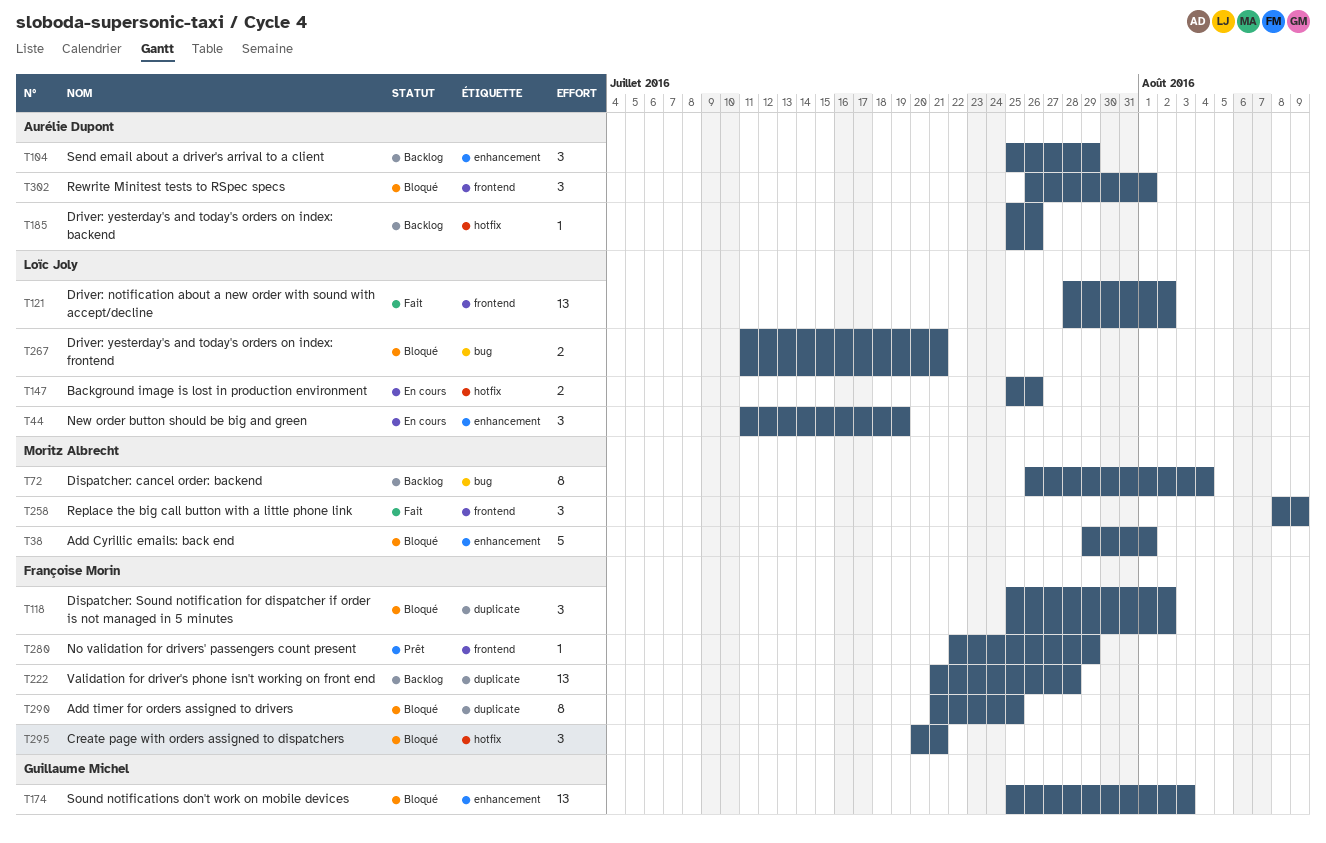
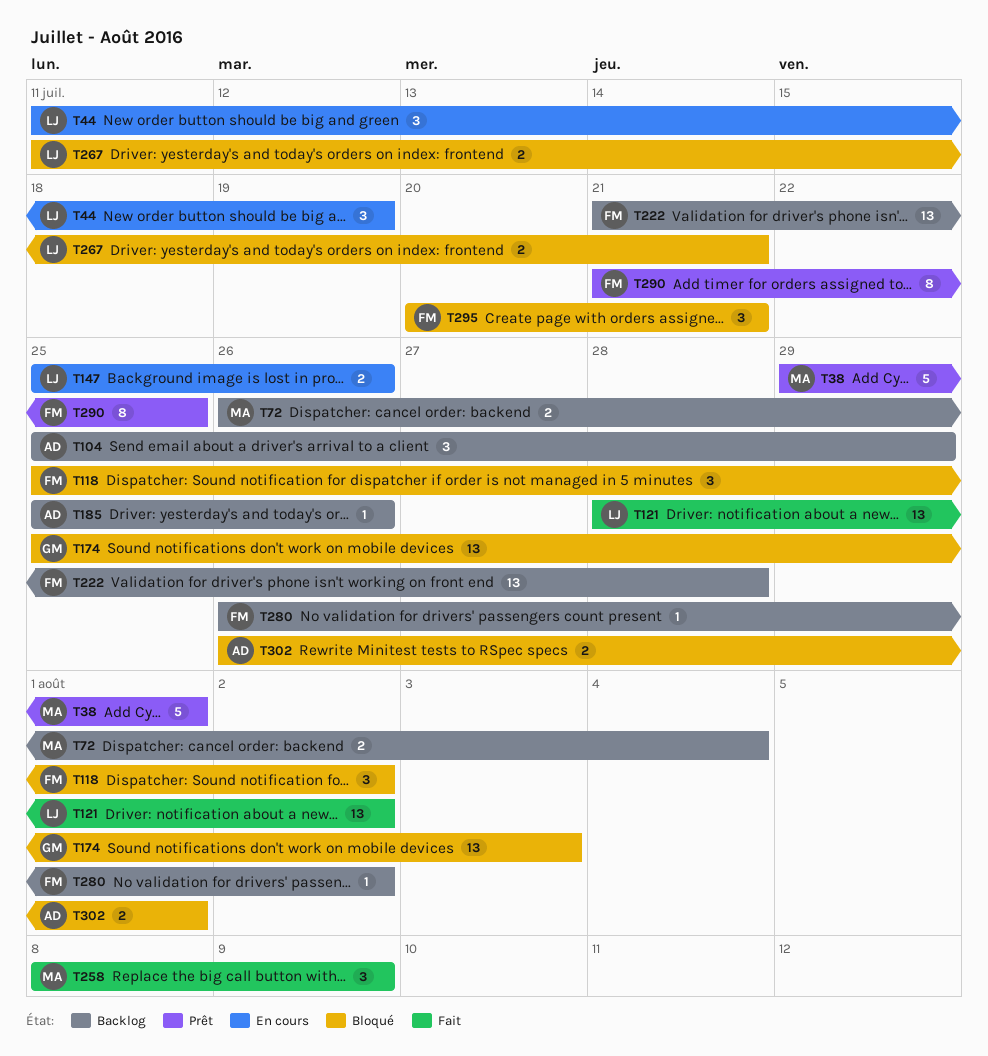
T38, status: Bloqué -> Prêt
T72, estimate: 8 -> 2
T280, status: Prêt -> Backlog
T280, start: Jul 22 -> Jul 26
T280, due: Jul 29 -> Aug 2
T290, status: Bloqué -> Prêt
T302, estimate: 3 -> 2

